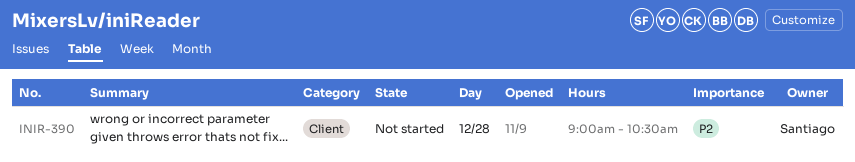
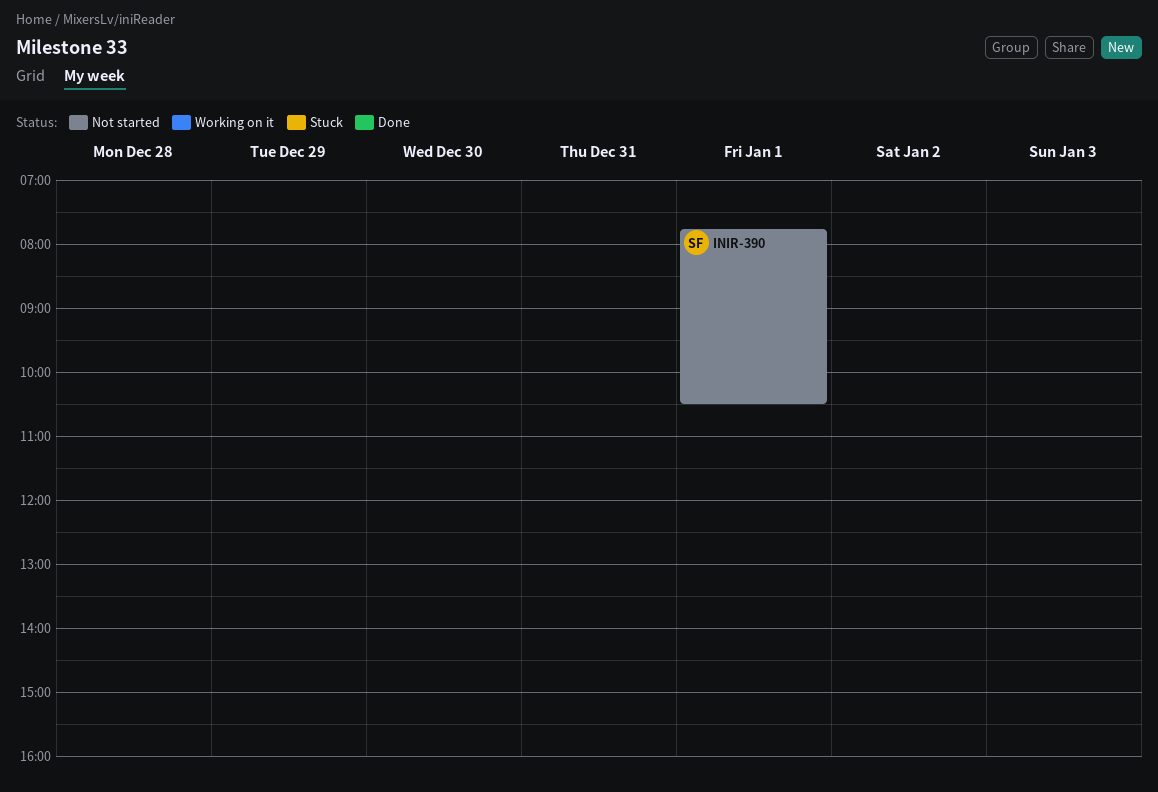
INIR-390, day: Dec 28 -> Jan 1
INIR-390, begins: 09:00 -> 07:45

